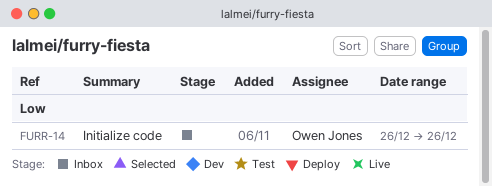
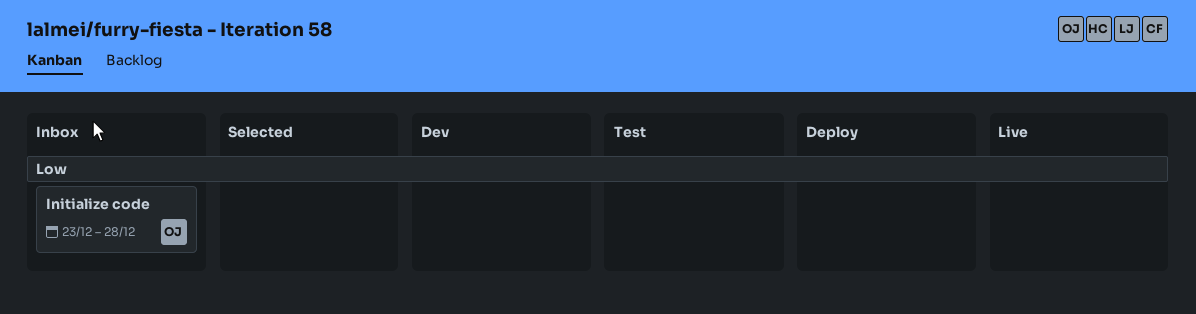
Initialize code, start: Dec 26 -> Dec 23
Initialize code, due: Dec 26 -> Dec 28

